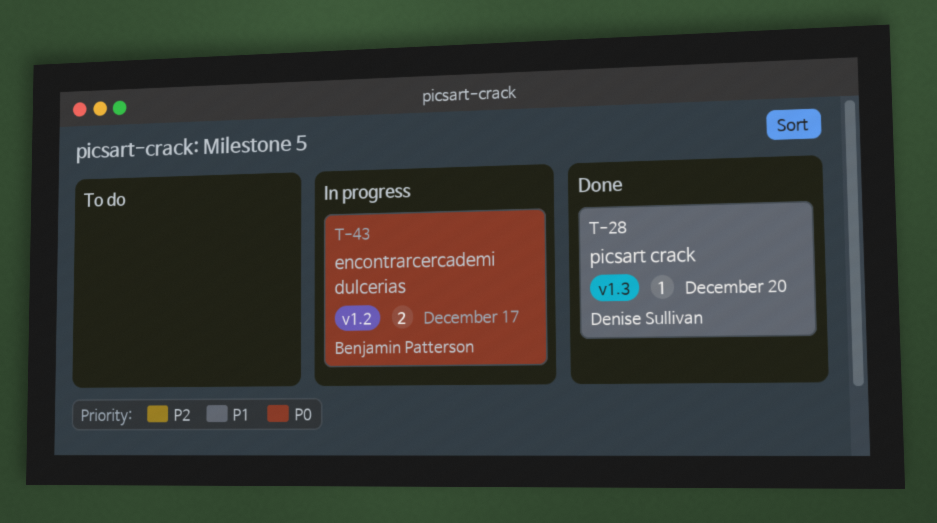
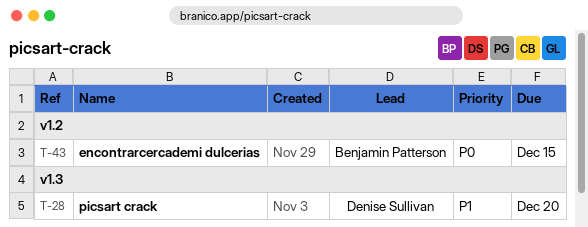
T-43, due: Dec 17 -> Dec 15

